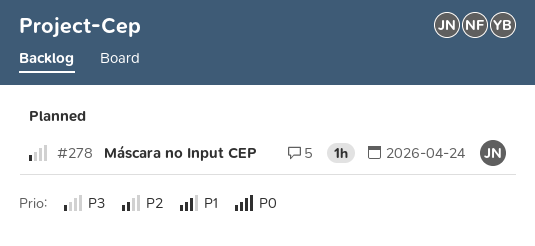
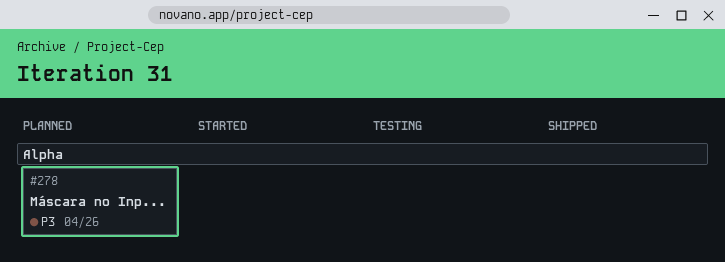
#278, due: Apr 24 -> Apr 26

